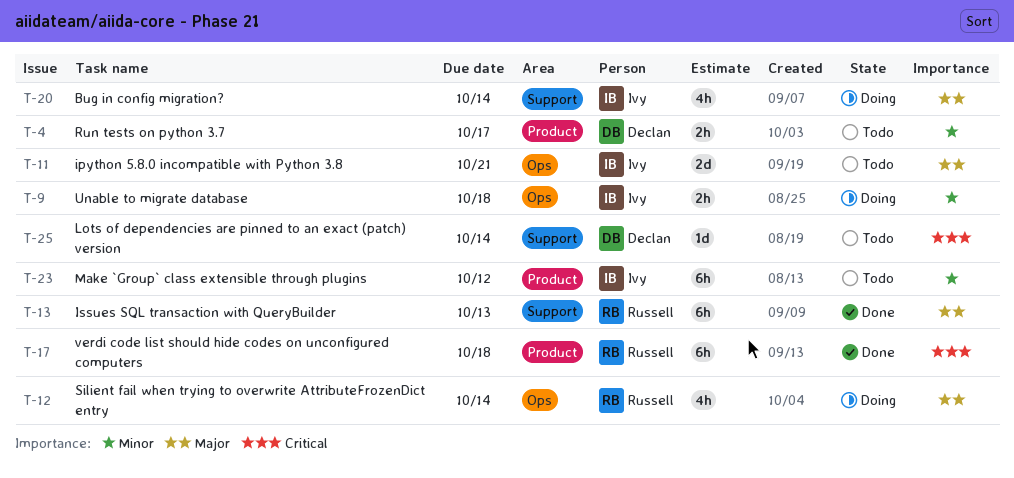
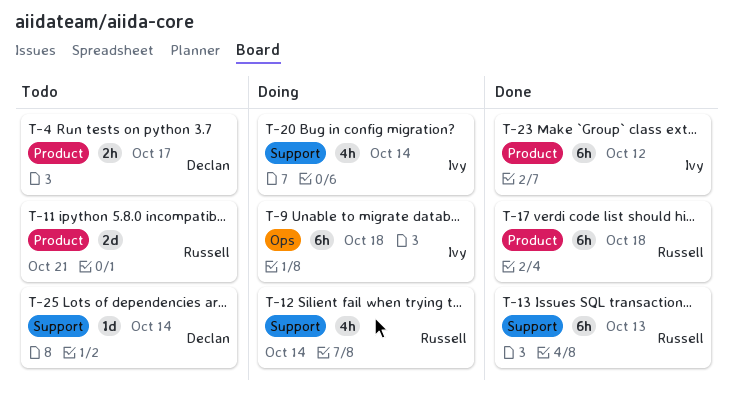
T-9, estimate: 2h -> 6h
T-11, owner: Ivy -> Russell
T-11, label: Ops -> Product
T-12, label: Ops -> Support
T-23, status: Todo -> Done

